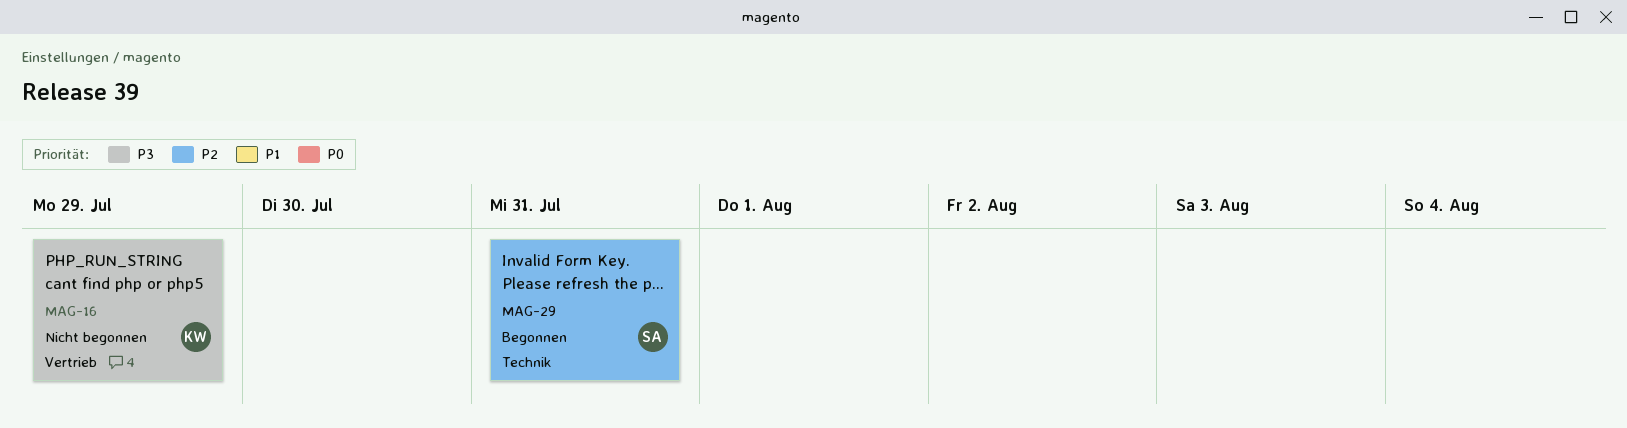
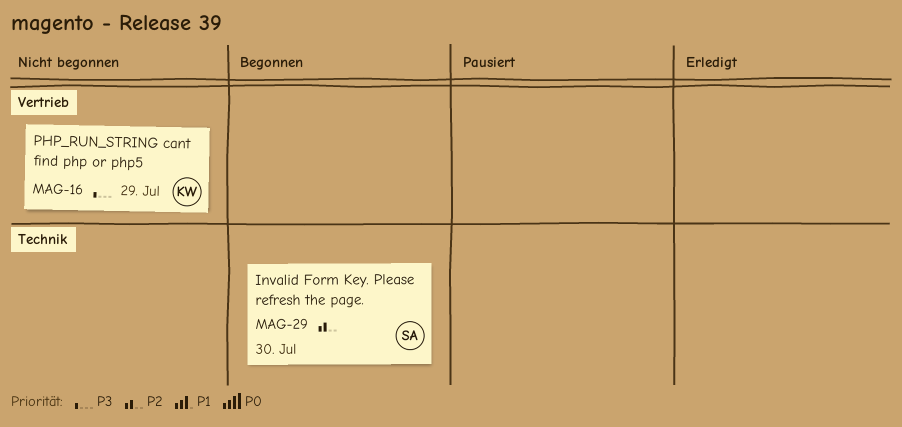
MAG-29, due: Jul 31 -> Jul 30

